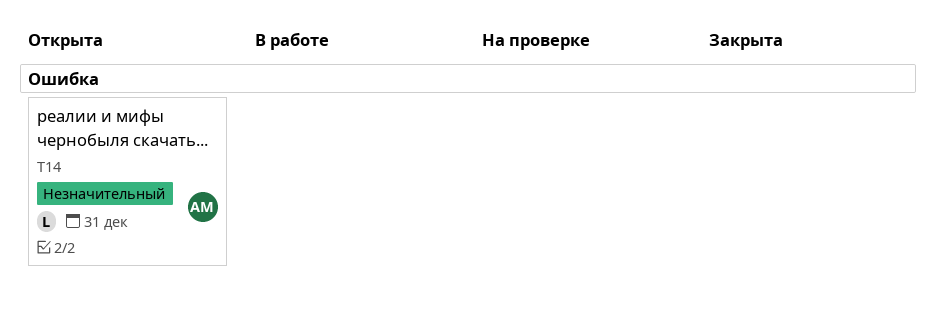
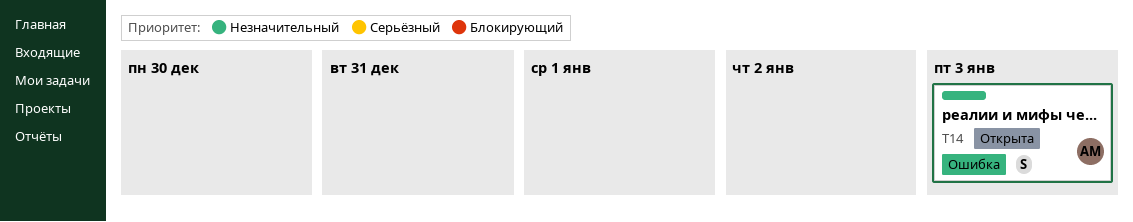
T14, estimate: L -> S
T14, due: Dec 31 -> Jan 3

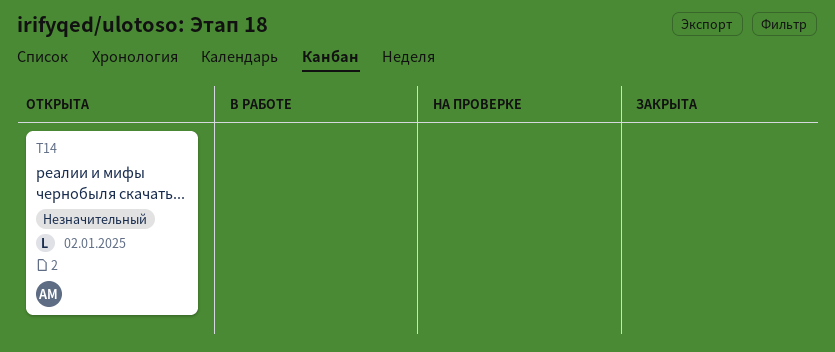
T14, estimate: S -> L
T14, due: Jan 3 -> Jan 2

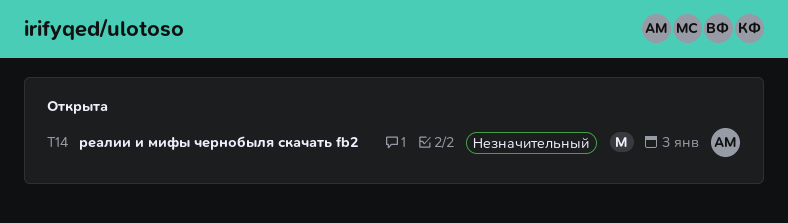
T14, estimate: L -> M
T14, due: Jan 2 -> Jan 3

